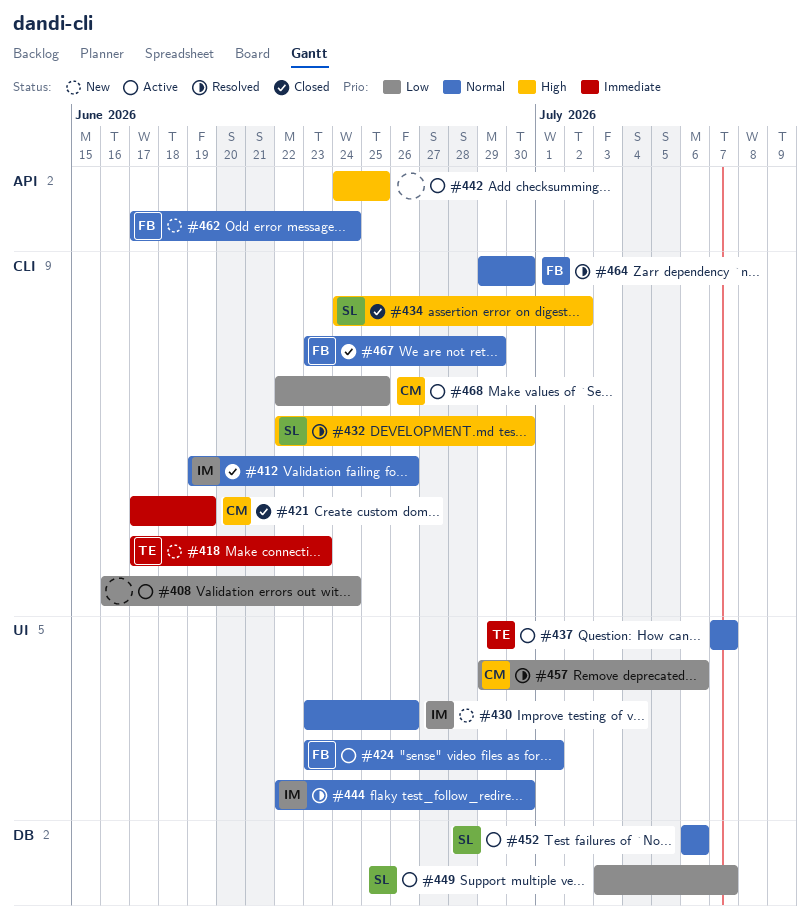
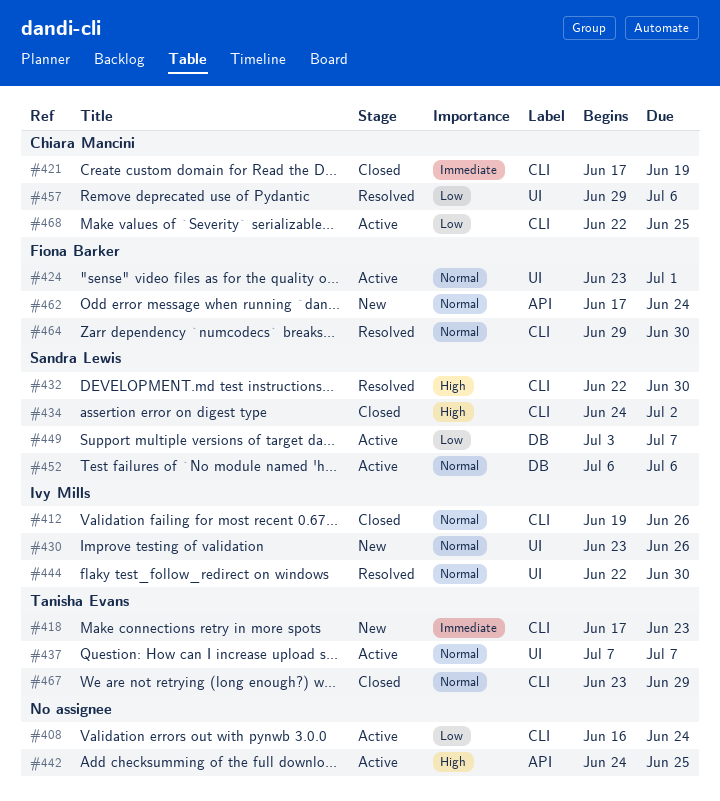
#467, owner: Fiona Barker -> Tanisha Evans

